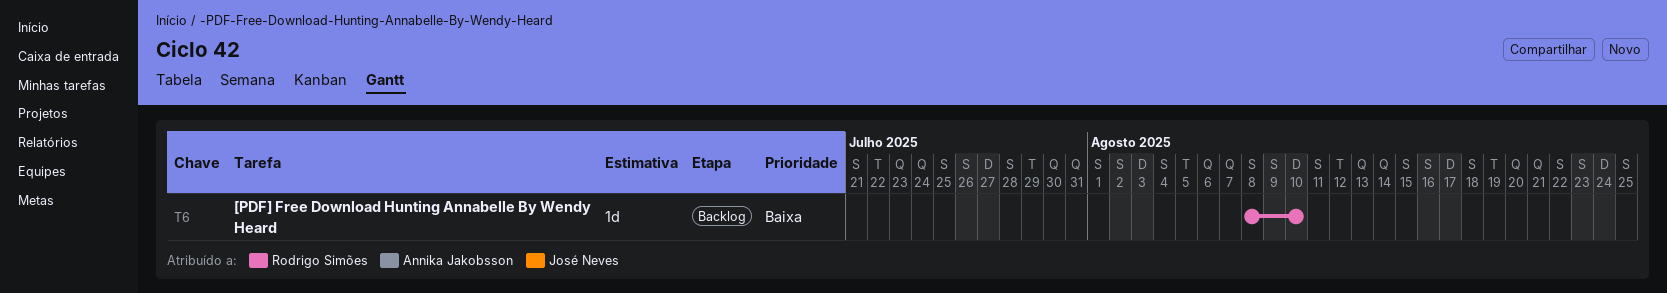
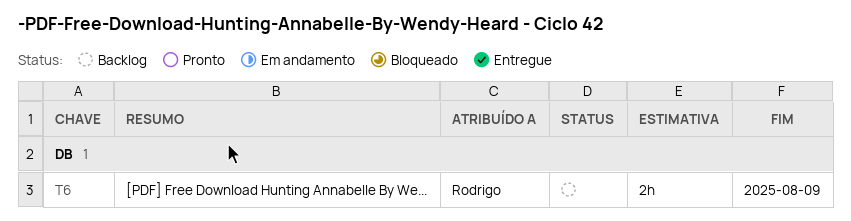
T6, estimate: 1d -> 2h
T6, due: Aug 10 -> Aug 9

